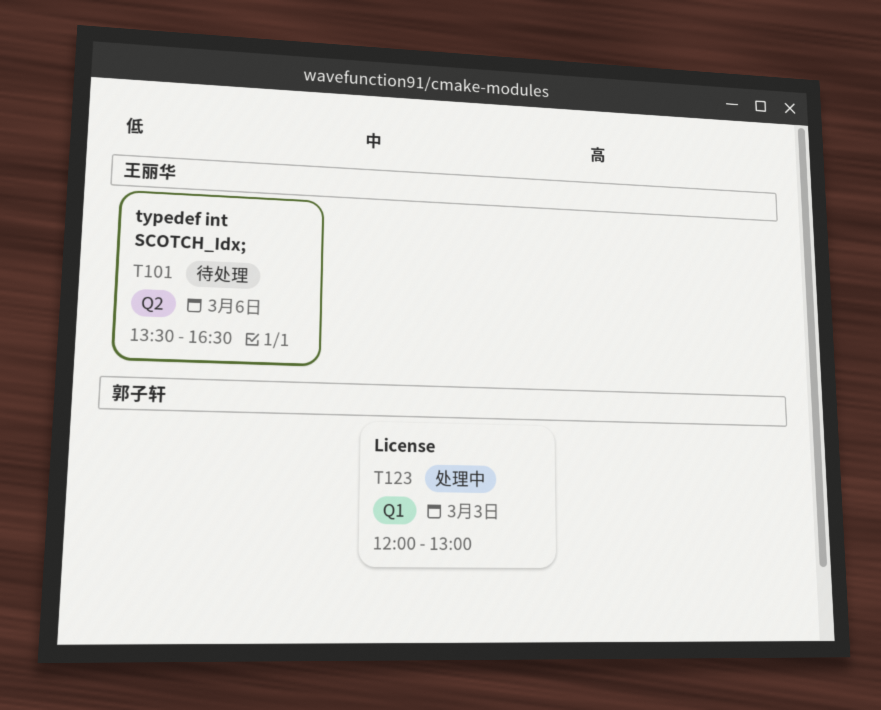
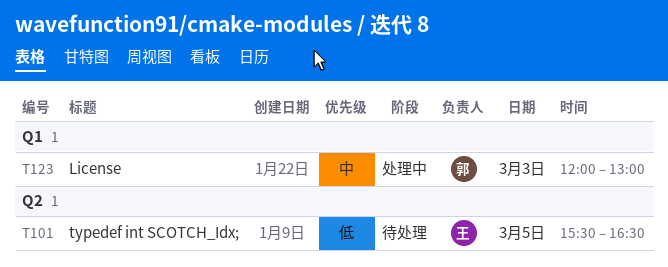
T101, day: Mar 6 -> Mar 5
T101, begins: 13:30 -> 15:30

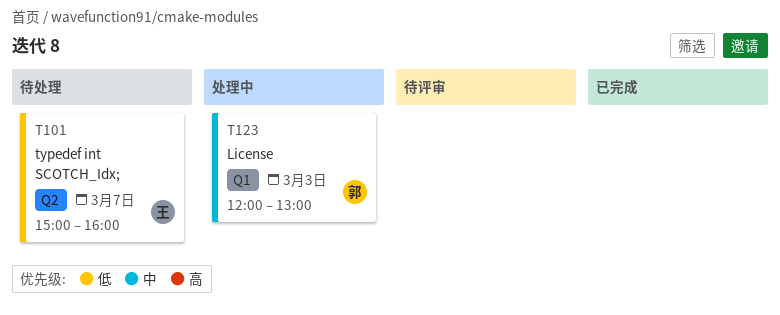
T101, day: Mar 5 -> Mar 7
T101, begins: 15:30 -> 15:00
T101, ends: 16:30 -> 16:00

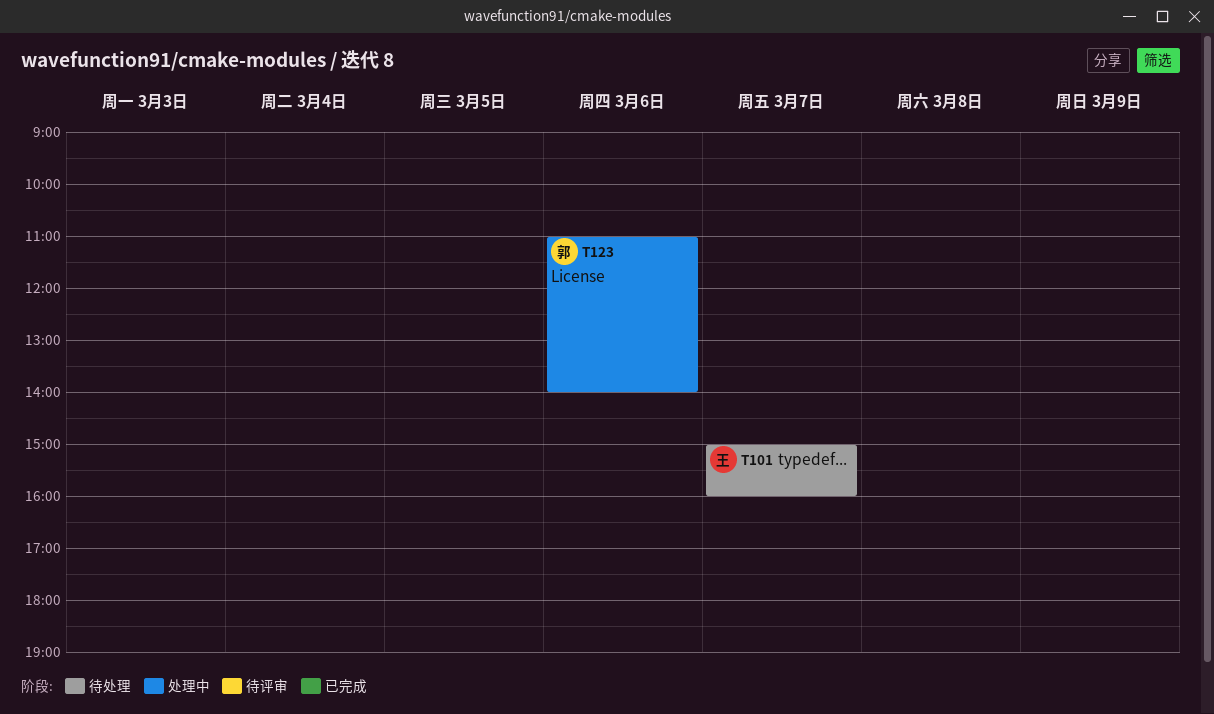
T123, day: Mar 3 -> Mar 6
T123, begins: 12:00 -> 11:00
T123, ends: 13:00 -> 14:00

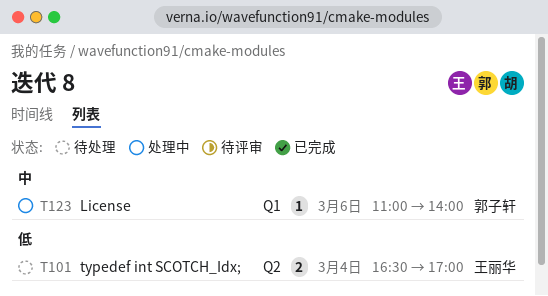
T101, day: Mar 7 -> Mar 4
T101, begins: 15:00 -> 16:30
T101, ends: 16:00 -> 17:00

